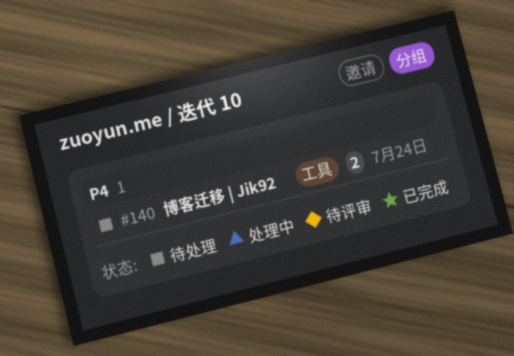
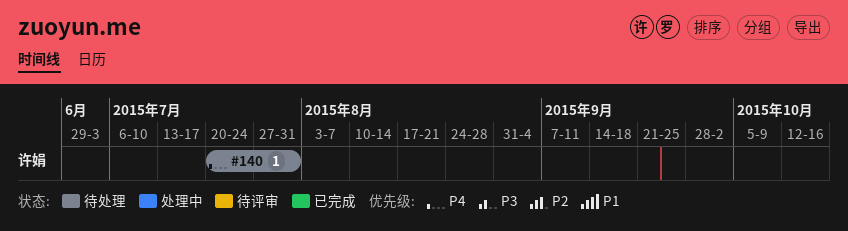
#140, estimate: 2 -> 1
#140, due: Jul 24 -> Jul 31

